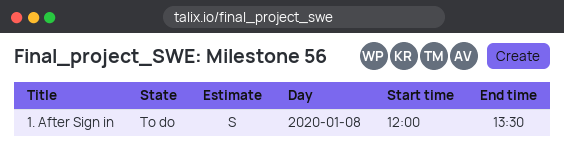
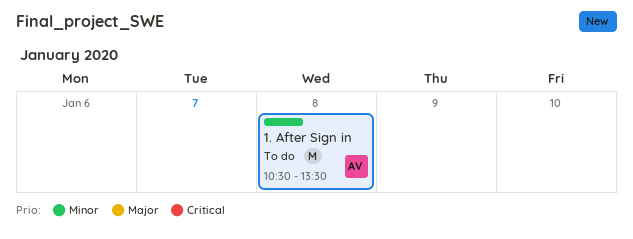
1. After Sign in, estimate: S -> M
1. After Sign in, begins: 12:00 -> 10:30

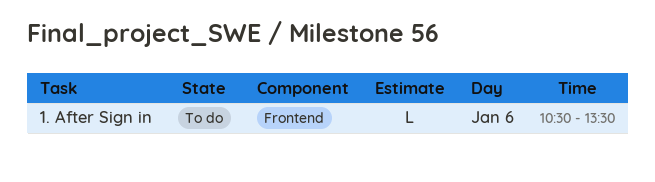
1. After Sign in, estimate: M -> L
1. After Sign in, day: Jan 8 -> Jan 6

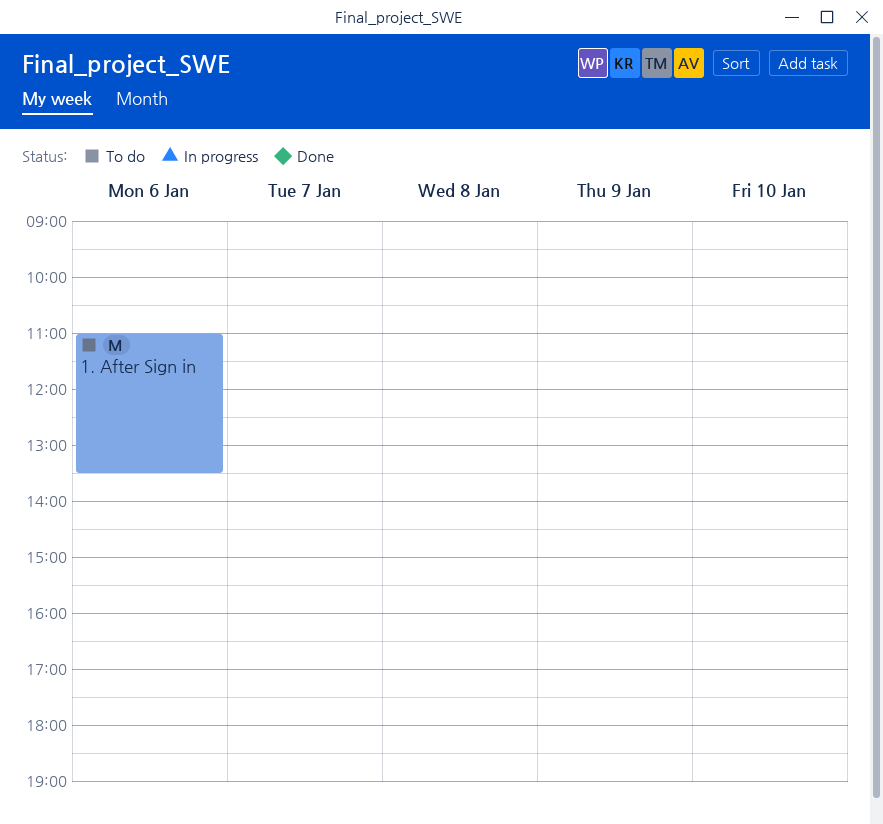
1. After Sign in, estimate: L -> M
1. After Sign in, begins: 10:30 -> 11:00

